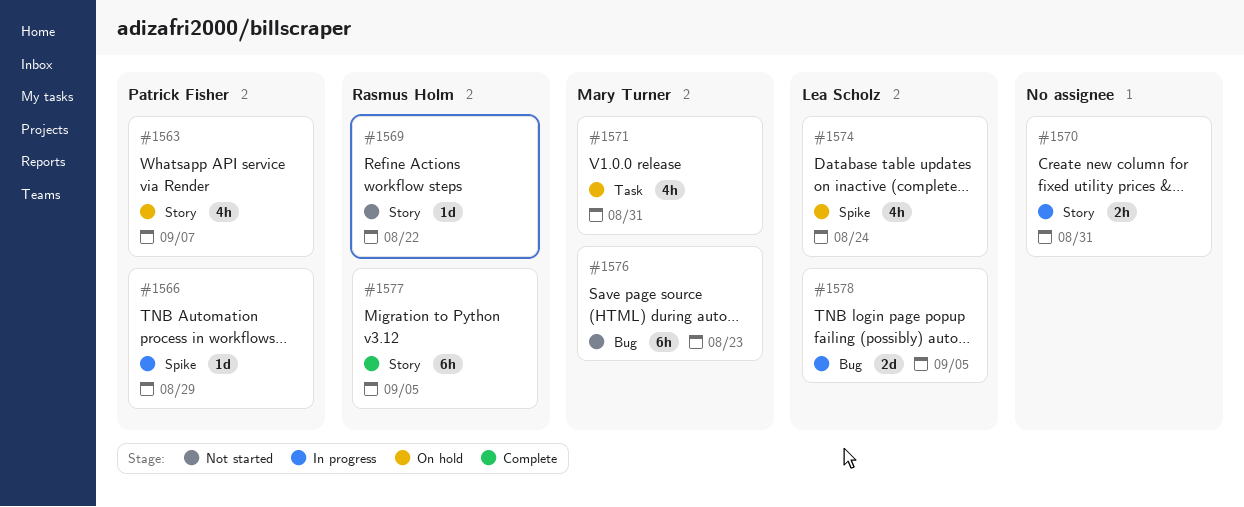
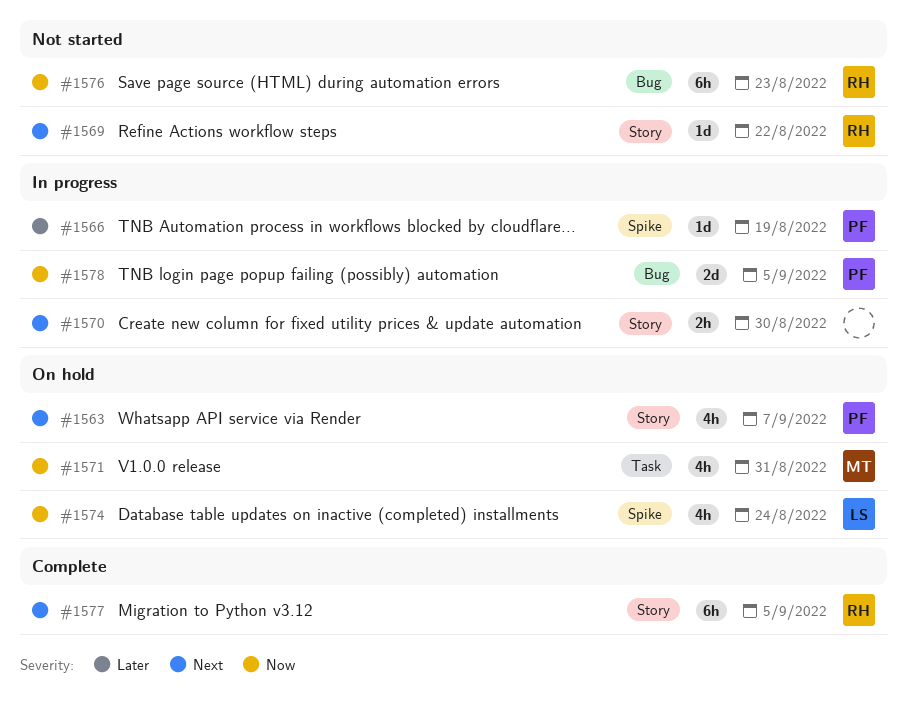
#1566, due: Aug 29 -> Aug 19
#1570, due: Aug 31 -> Aug 30
#1576, owner: Mary Turner -> Rasmus Holm
#1578, owner: Lea Scholz -> Patrick Fisher

